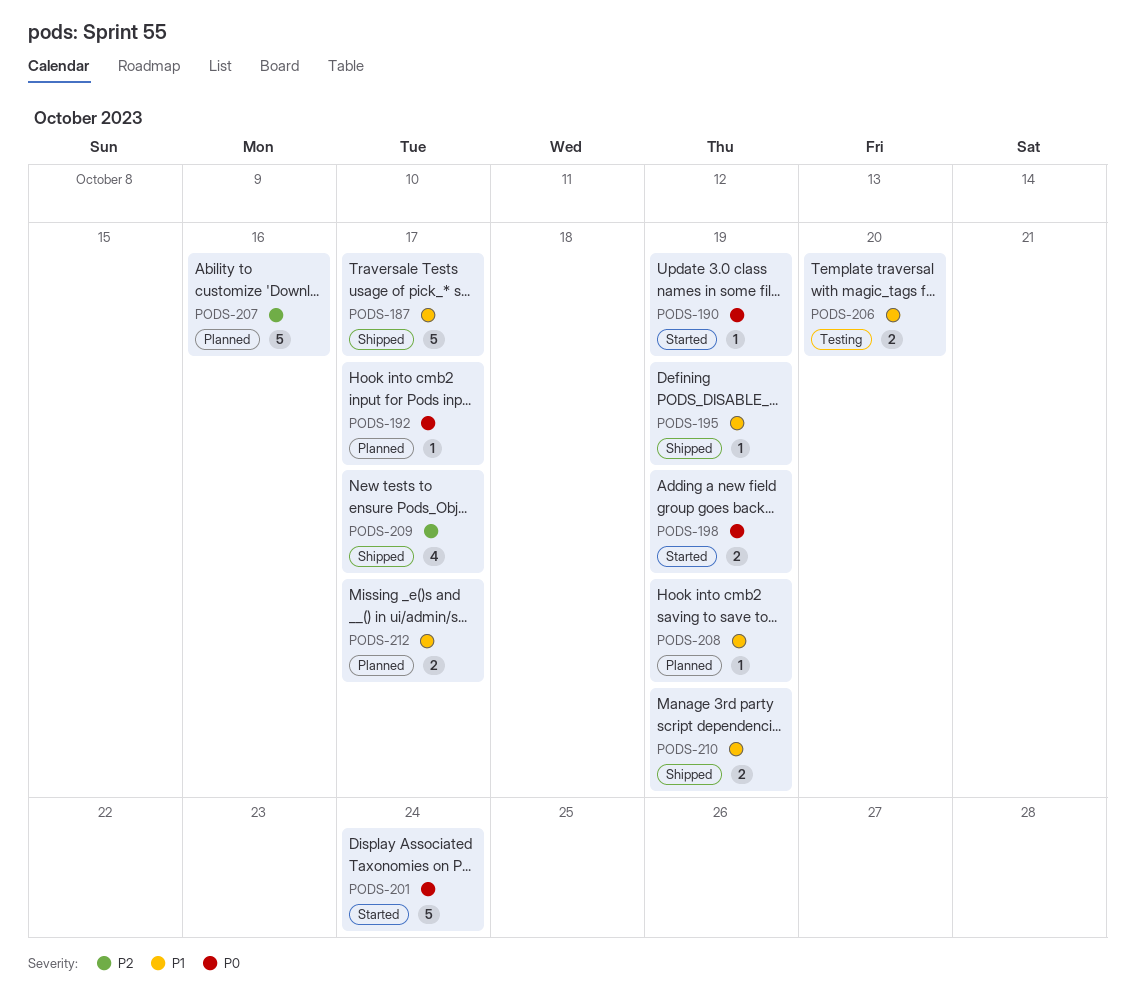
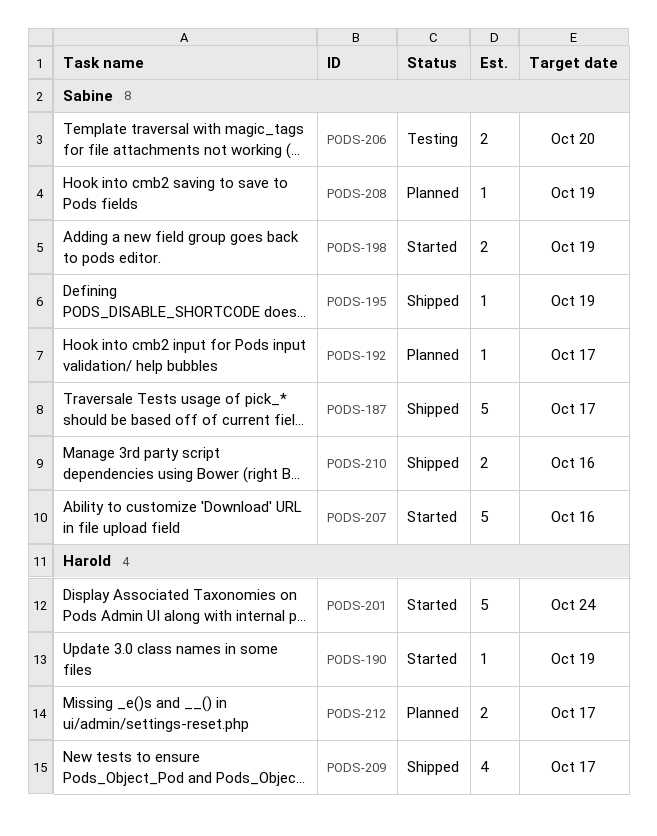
PODS-207, status: Planned -> Started
PODS-210, due: Oct 19 -> Oct 16

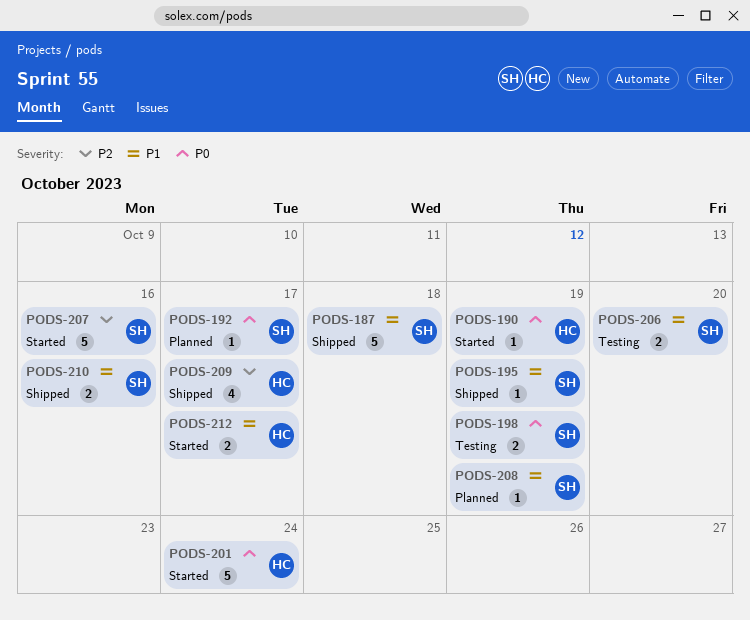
PODS-187, due: Oct 17 -> Oct 18
PODS-198, status: Started -> Testing
PODS-212, status: Planned -> Started

